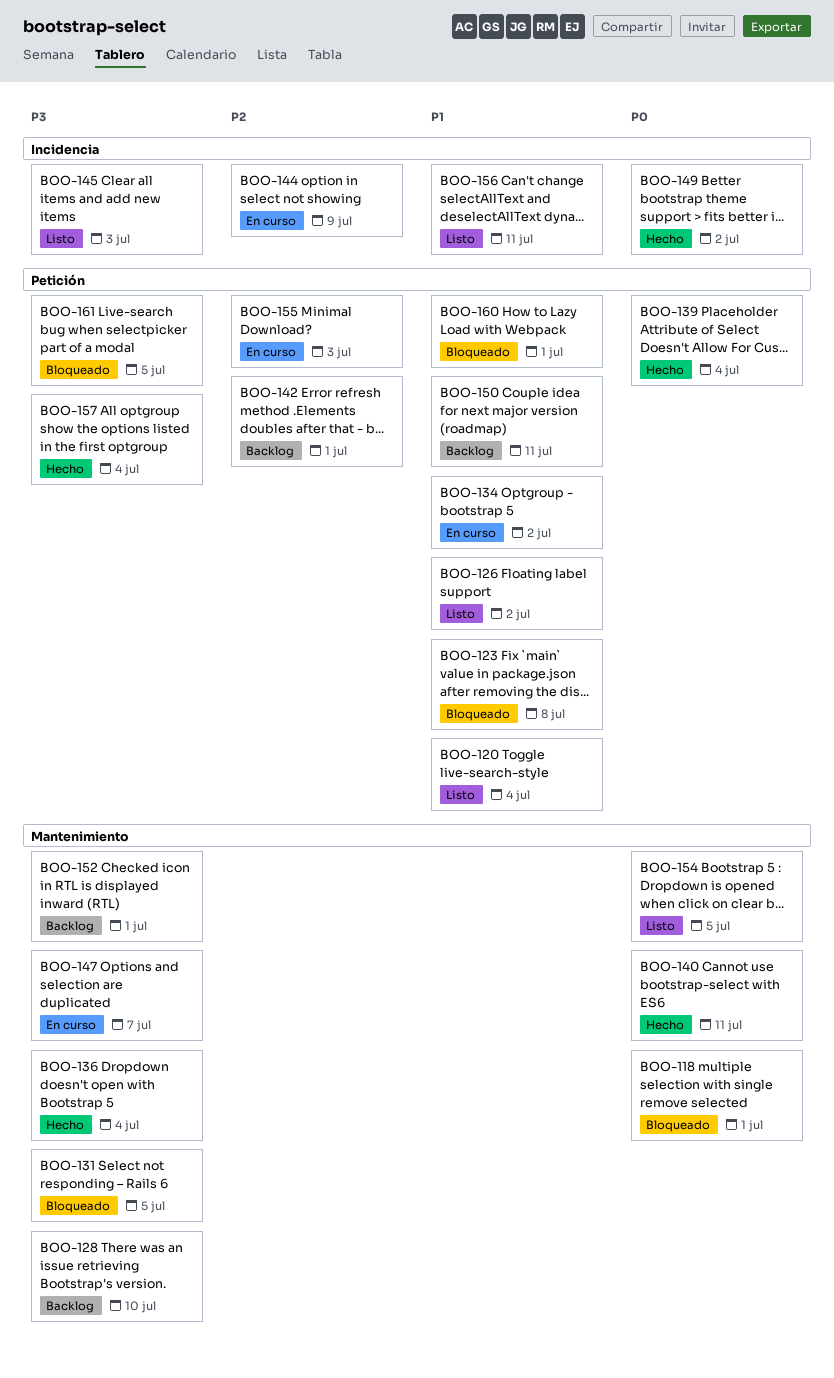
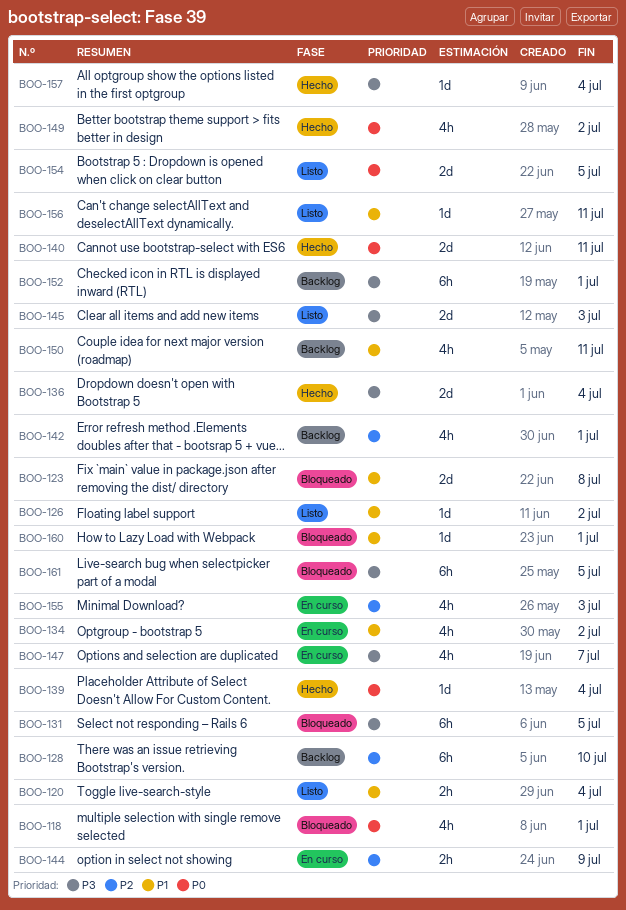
BOO-128, priority: P3 -> P2

